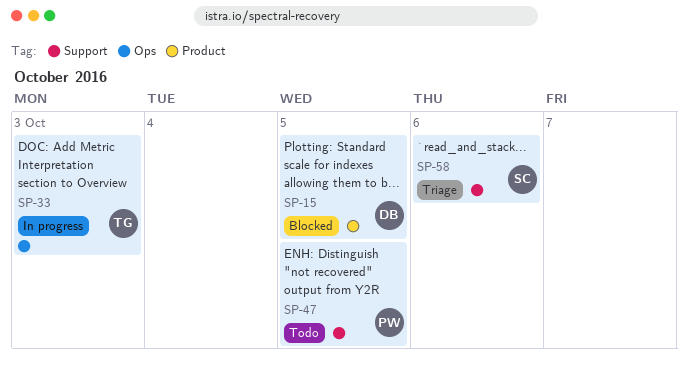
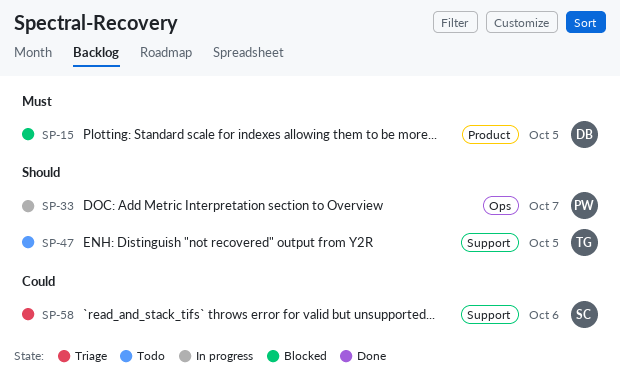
SP-33, owner: TG -> PW
SP-33, due: Oct 3 -> Oct 7
SP-47, owner: PW -> TG

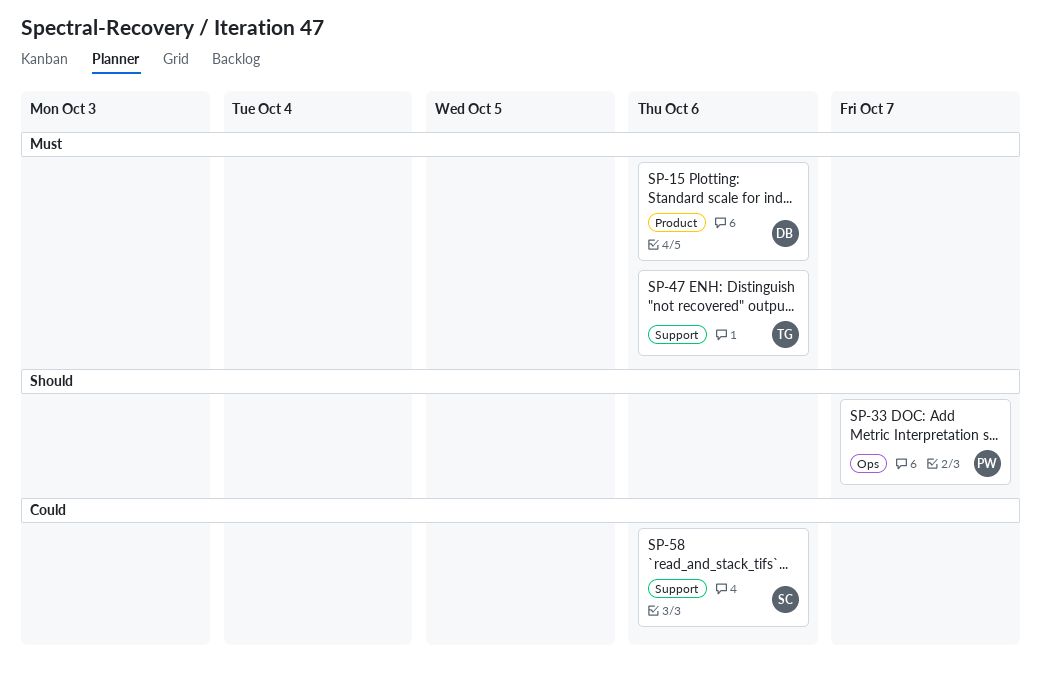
SP-15, due: Oct 5 -> Oct 6
SP-47, priority: Should -> Must
SP-47, due: Oct 5 -> Oct 6

